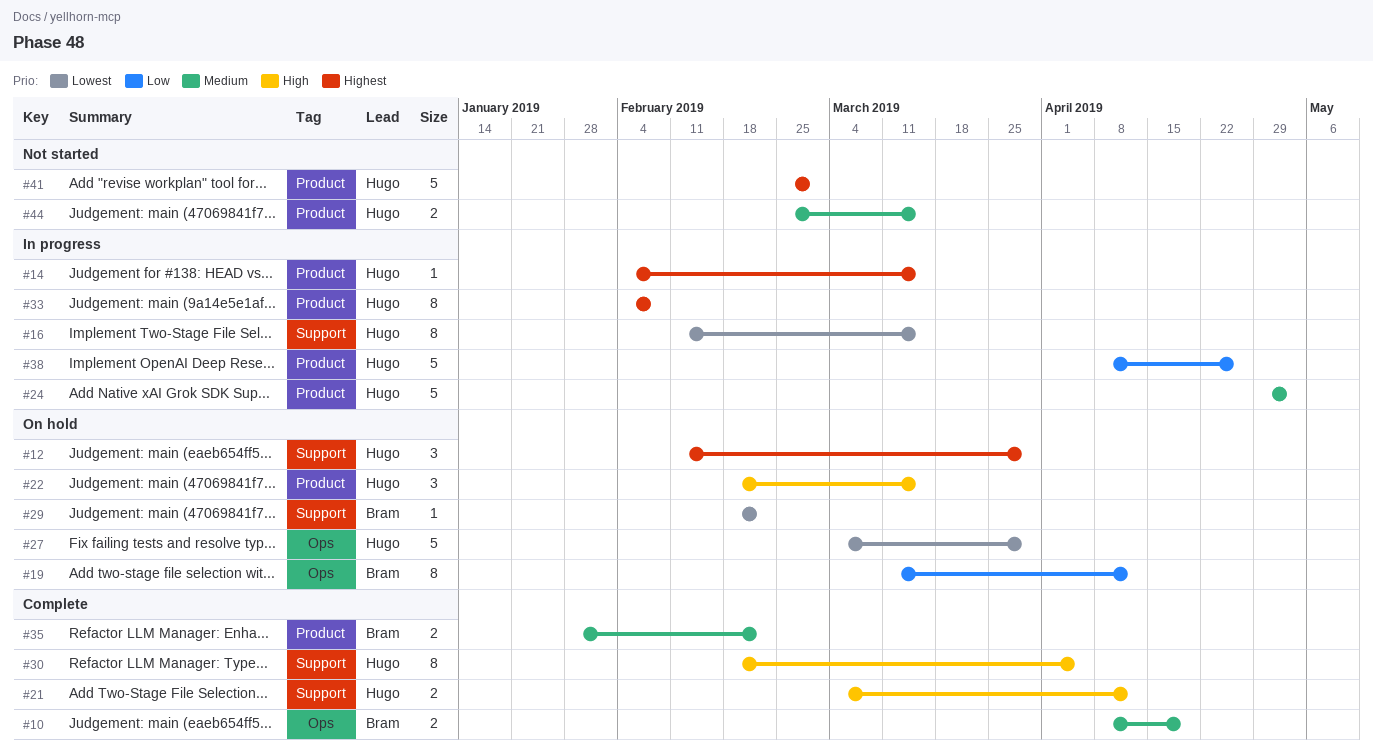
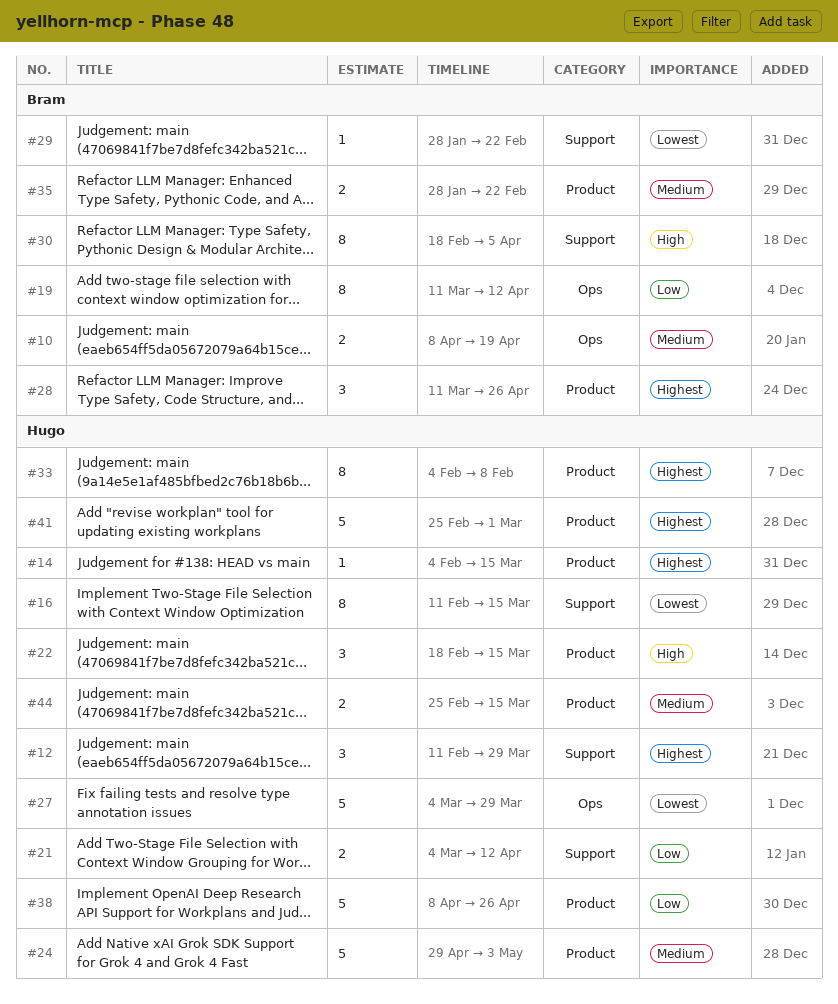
#21, priority: High -> Low
#28: none -> present
#29, start: Feb 18 -> Jan 28
#30, owner: Hugo -> Bram

